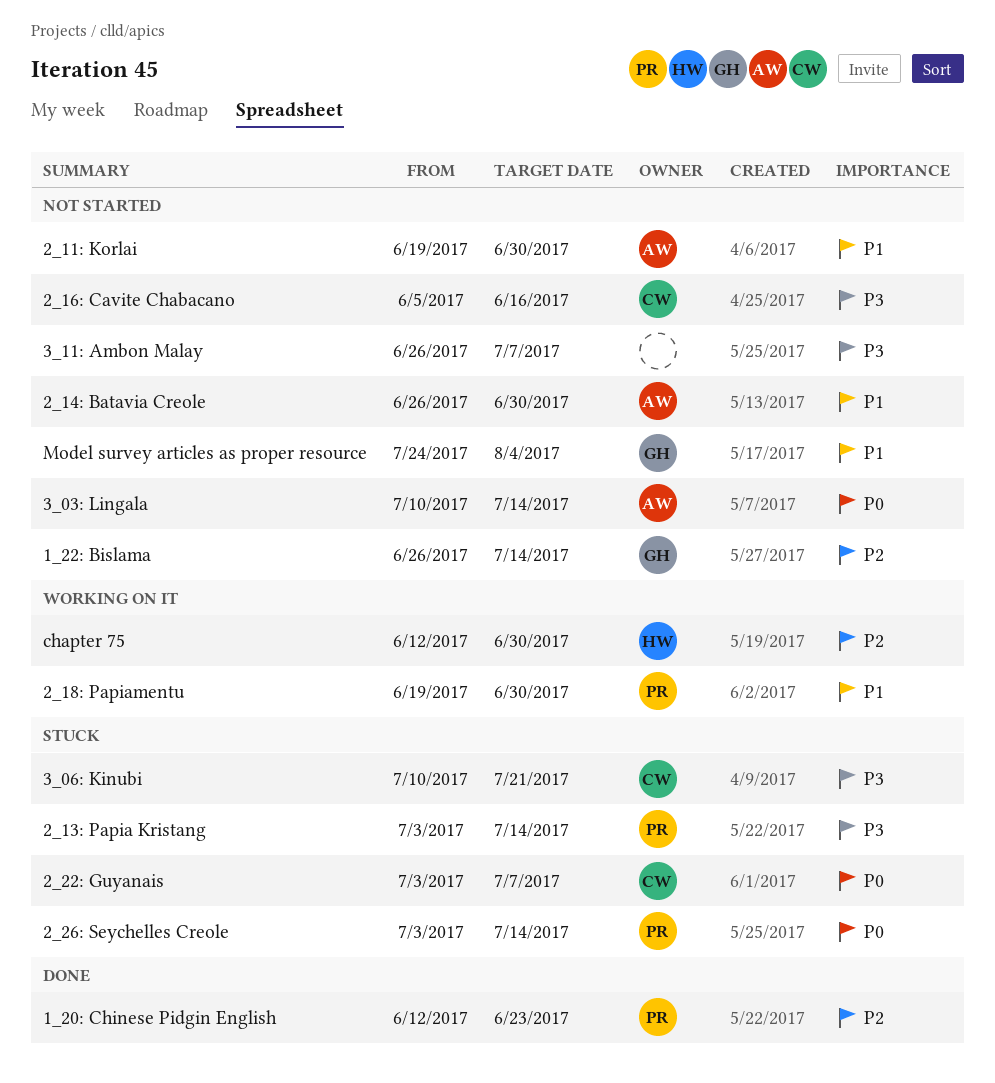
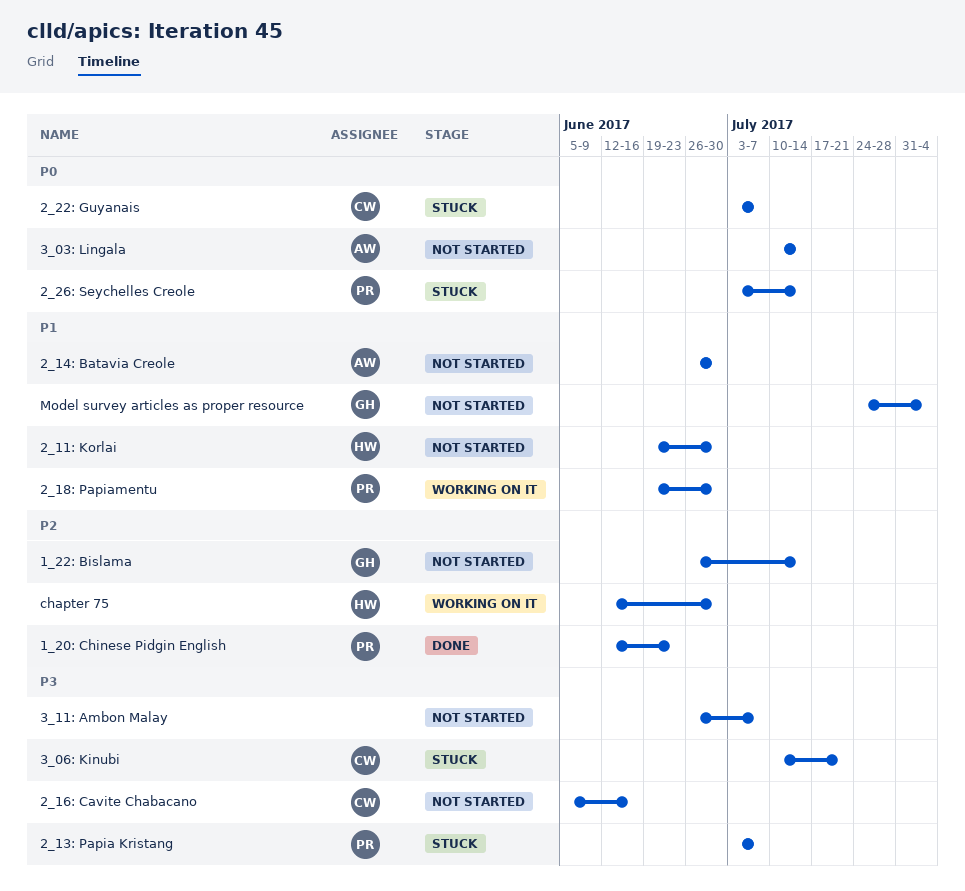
2_11: Korlai, owner: AW -> HW
2_13: Papia Kristang, due: Jul 14 -> Jul 7

